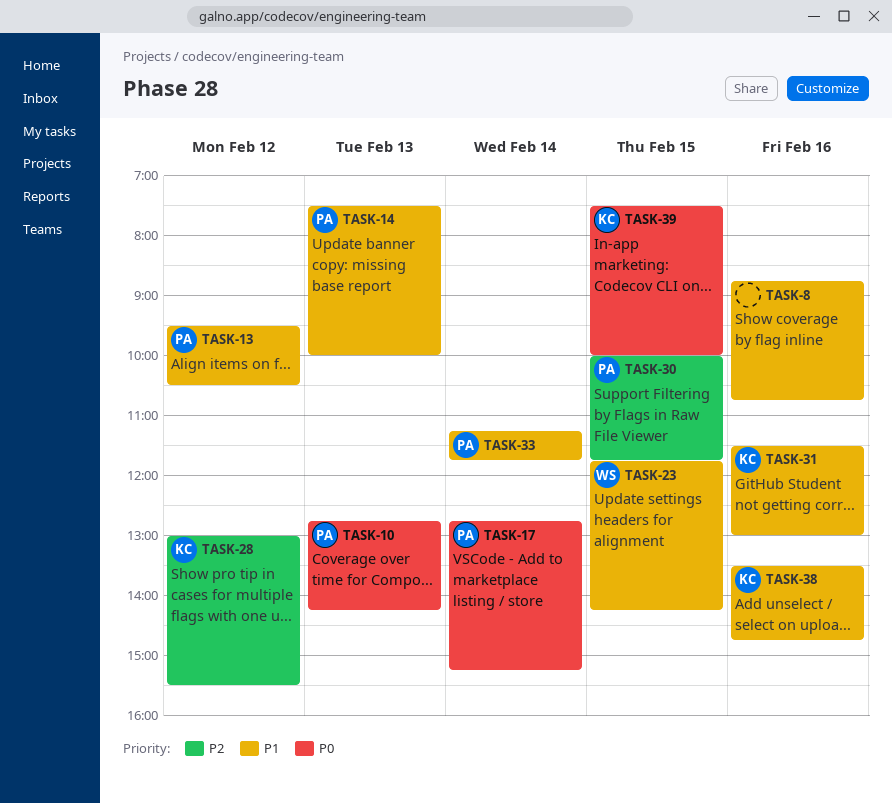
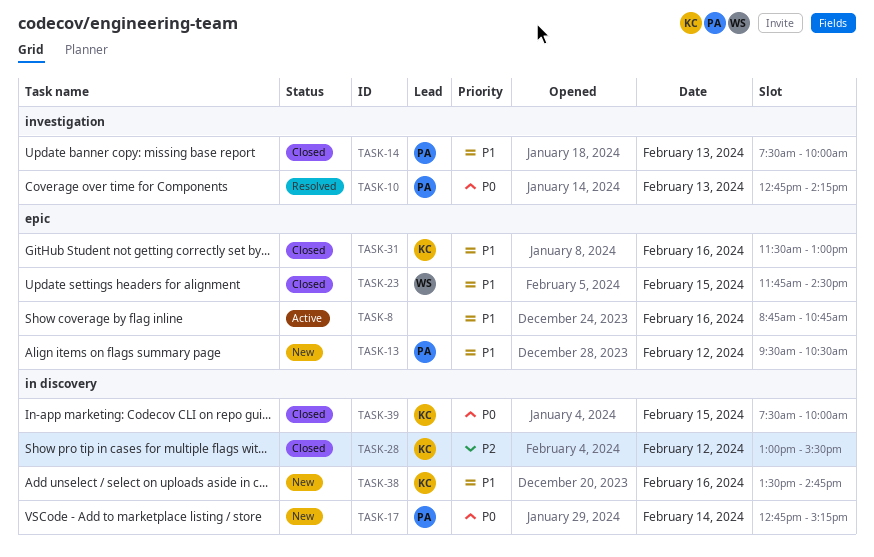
TASK-23, ends: 14:15 -> 14:30
TASK-30: present -> none
TASK-33: present -> none

